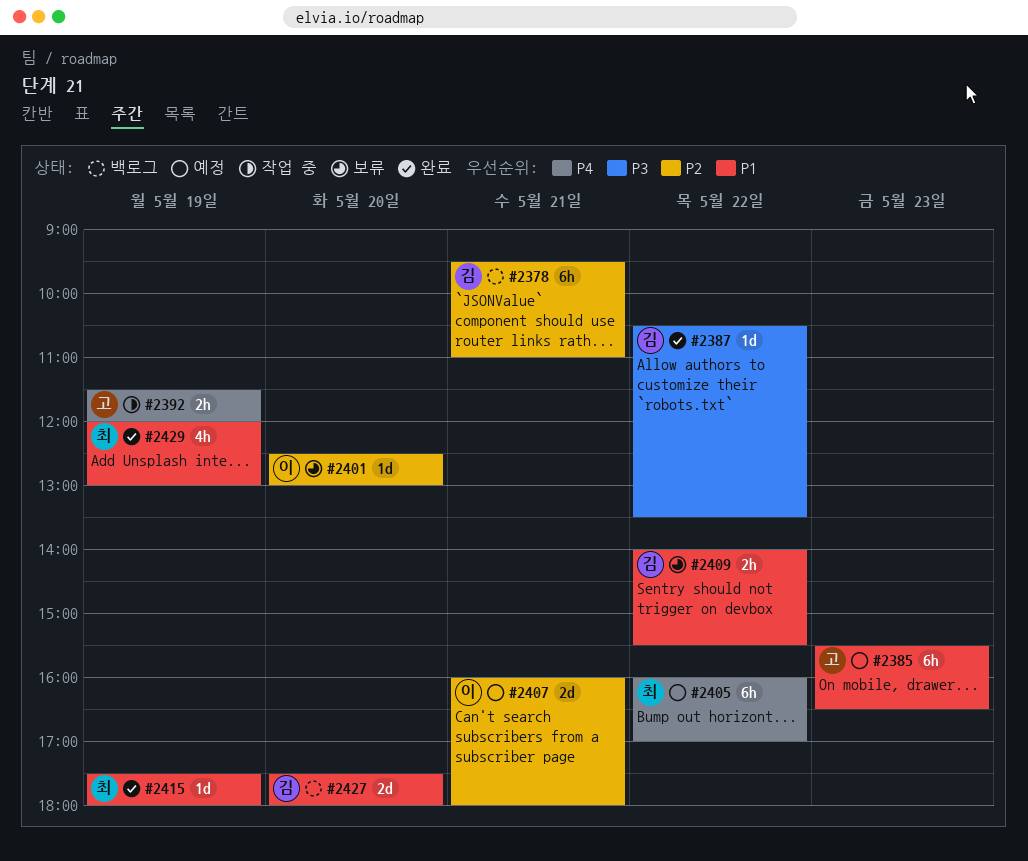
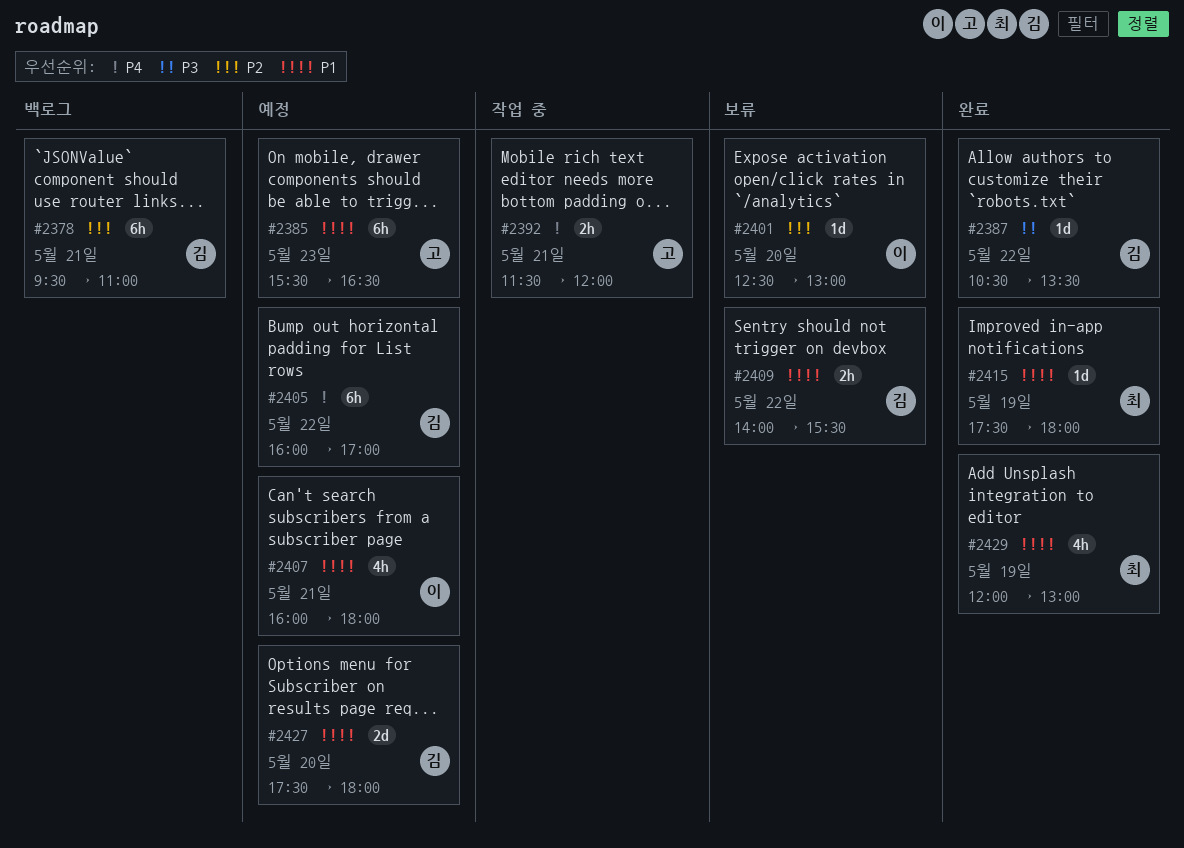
#2392, day: May 19 -> May 21
#2405, owner: 최 -> 김
#2407, priority: P2 -> P1
#2407, estimate: 2d -> 4h
#2427, status: 백로그 -> 예정

